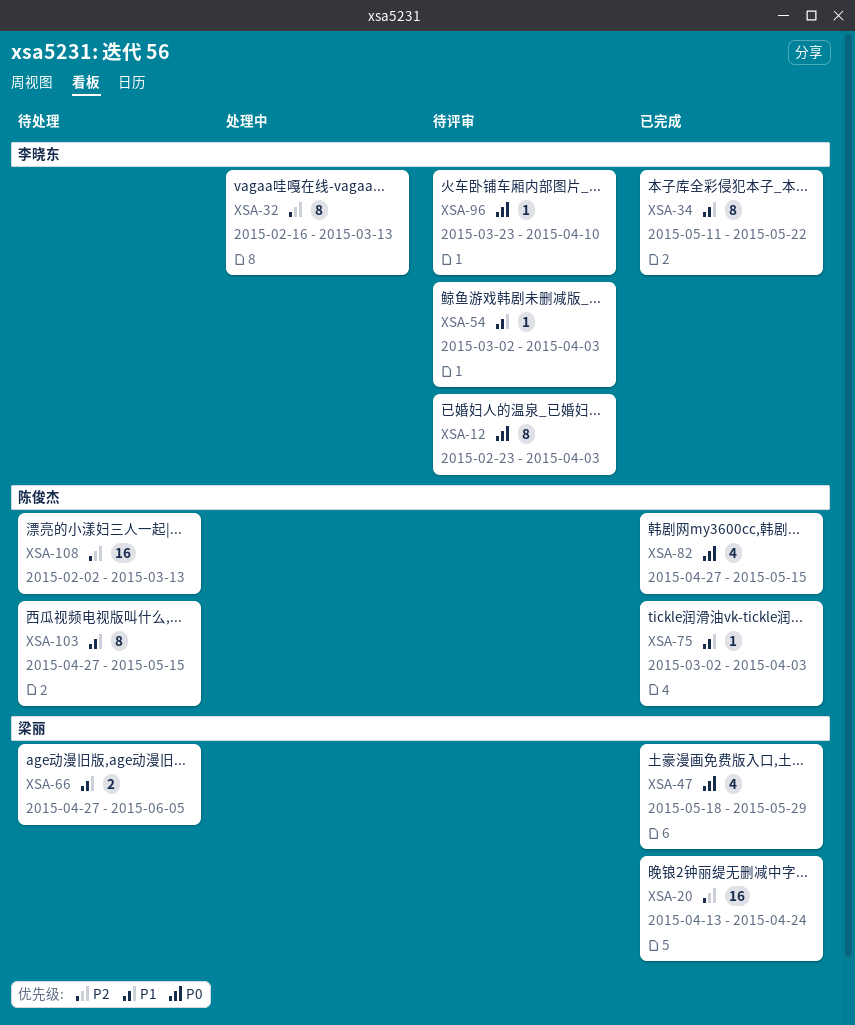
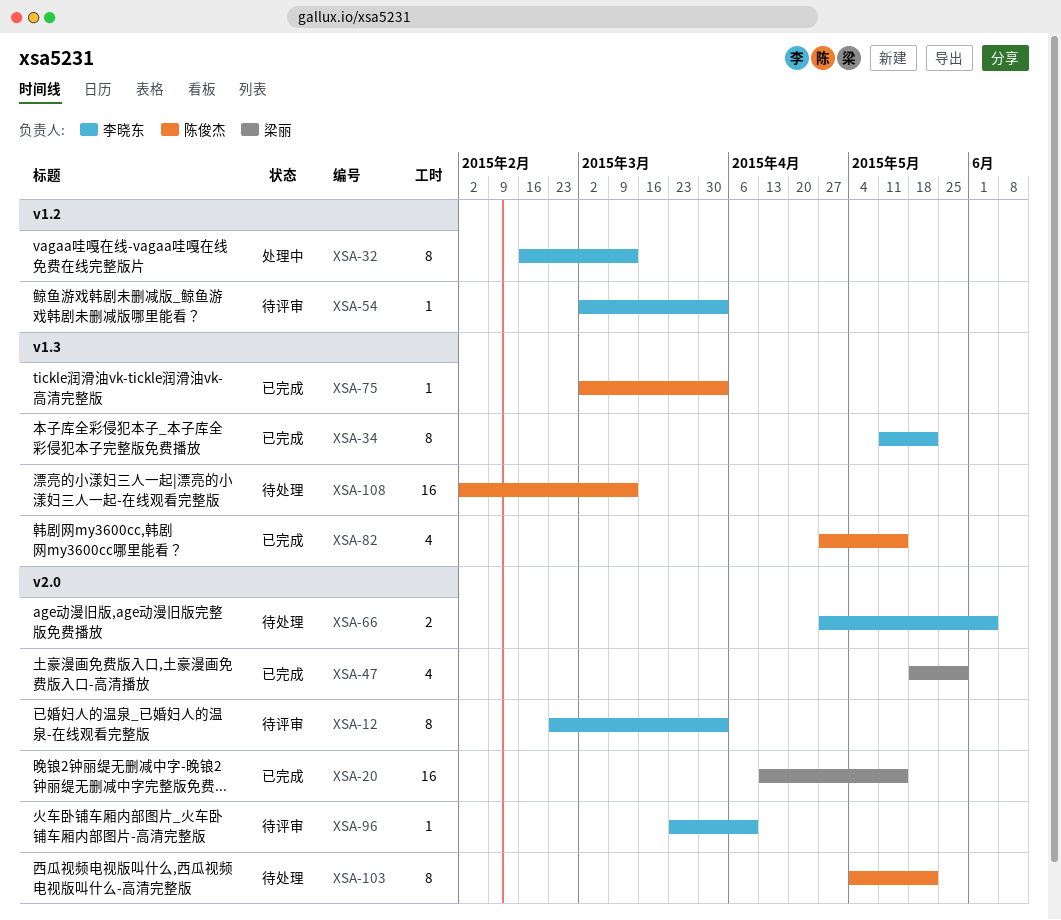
XSA-20, due: Apr 24 -> May 15
XSA-66, owner: 梁丽 -> 李晓东
XSA-103, start: Apr 27 -> May 4
XSA-103, due: May 15 -> May 22

